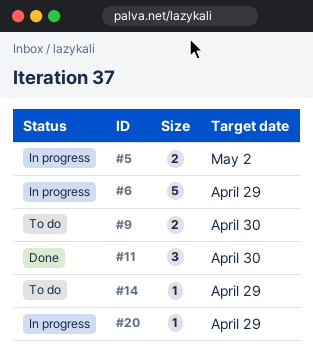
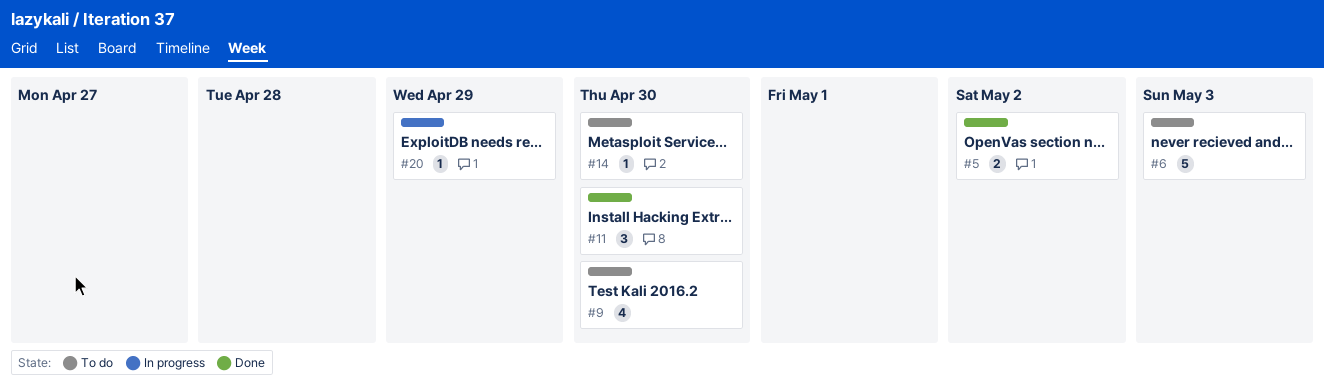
#5, status: In progress -> Done
#6, status: In progress -> To do
#6, due: Apr 29 -> May 3
#9, estimate: 2 -> 4
#14, due: Apr 29 -> Apr 30

